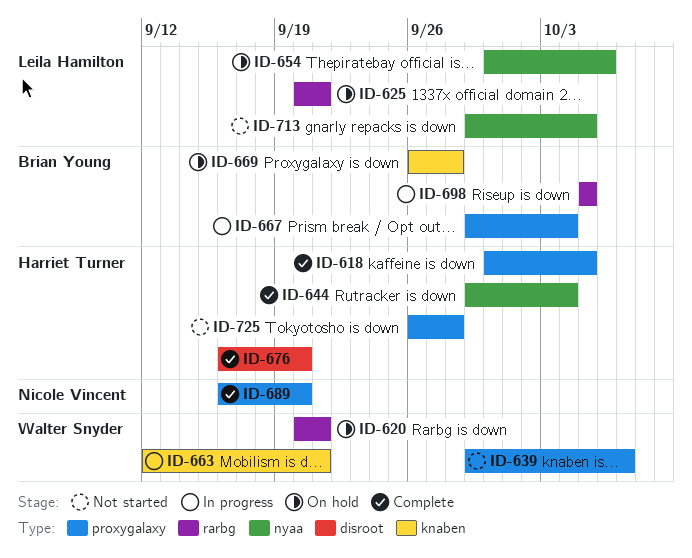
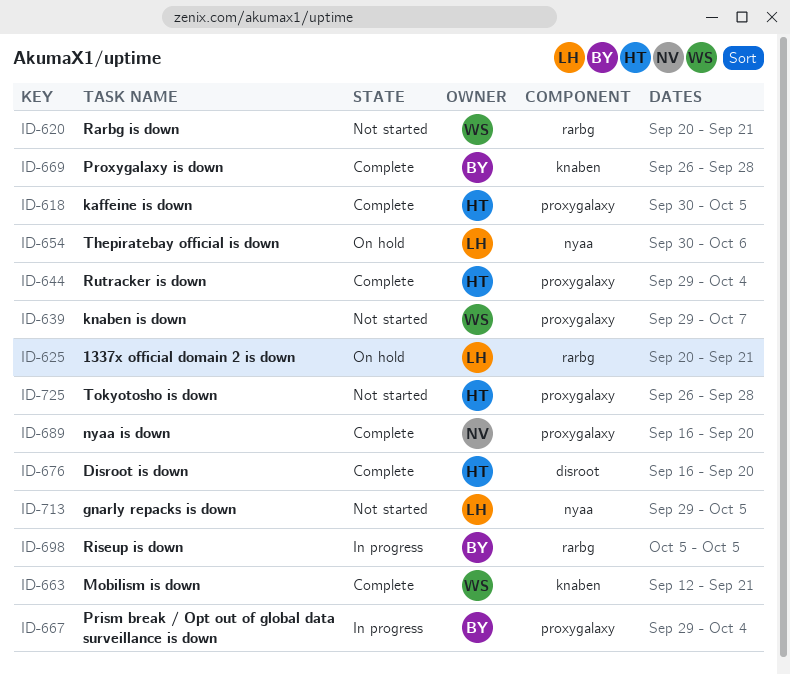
ID-620, status: On hold -> Not started
ID-644, label: nyaa -> proxygalaxy
ID-663, status: In progress -> Complete
ID-669, status: On hold -> Complete

